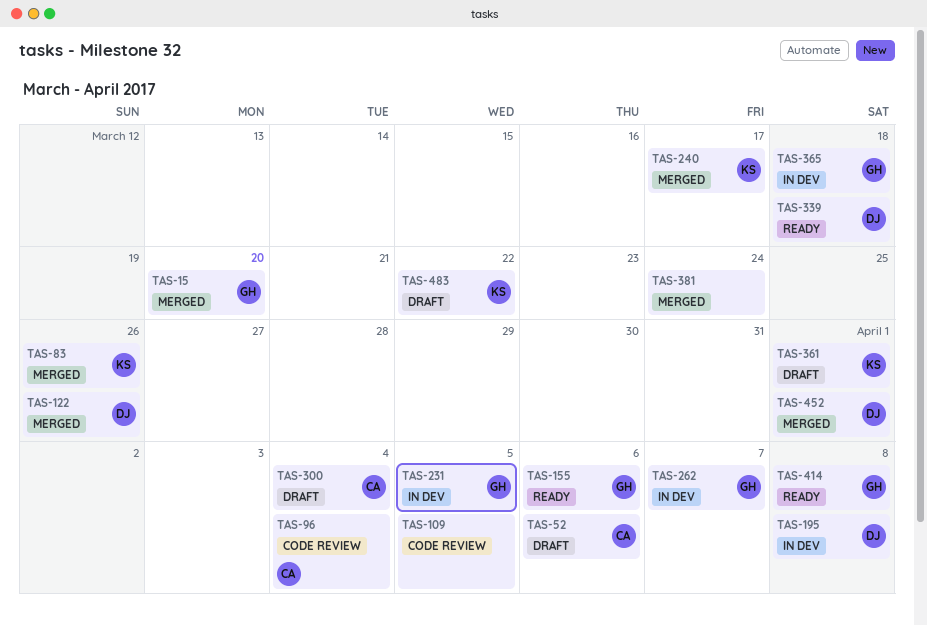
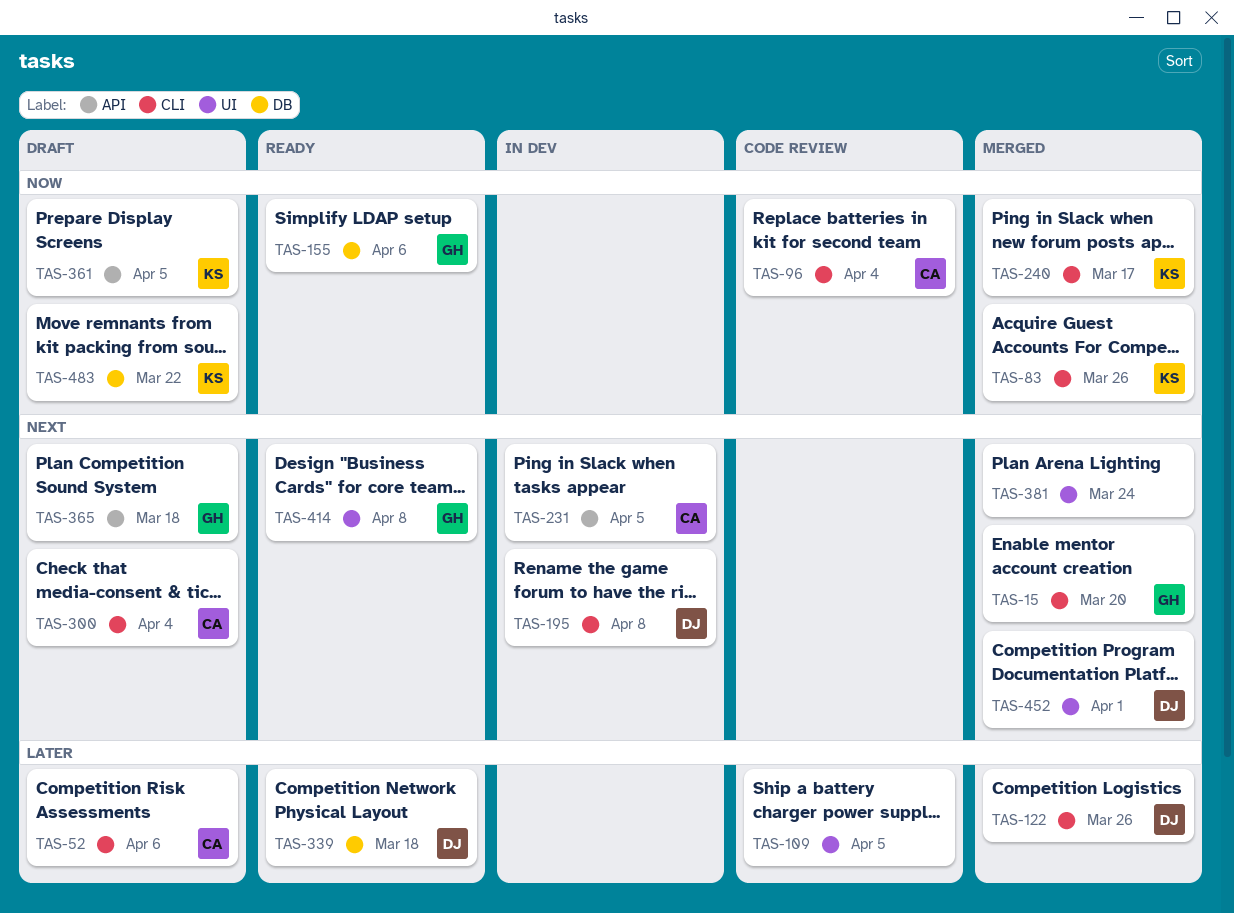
TAS-231, owner: GH -> CA
TAS-262: present -> none
TAS-361, due: Apr 1 -> Apr 5
TAS-365, status: In dev -> Draft

